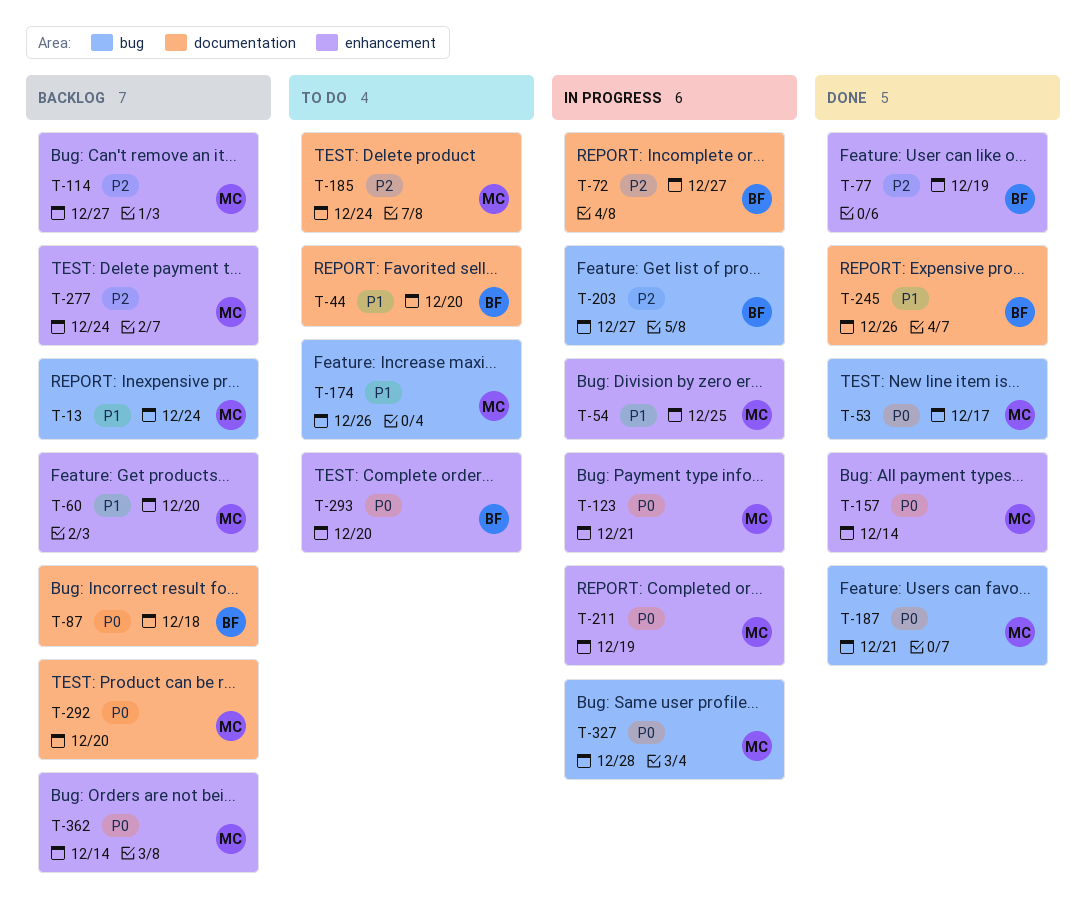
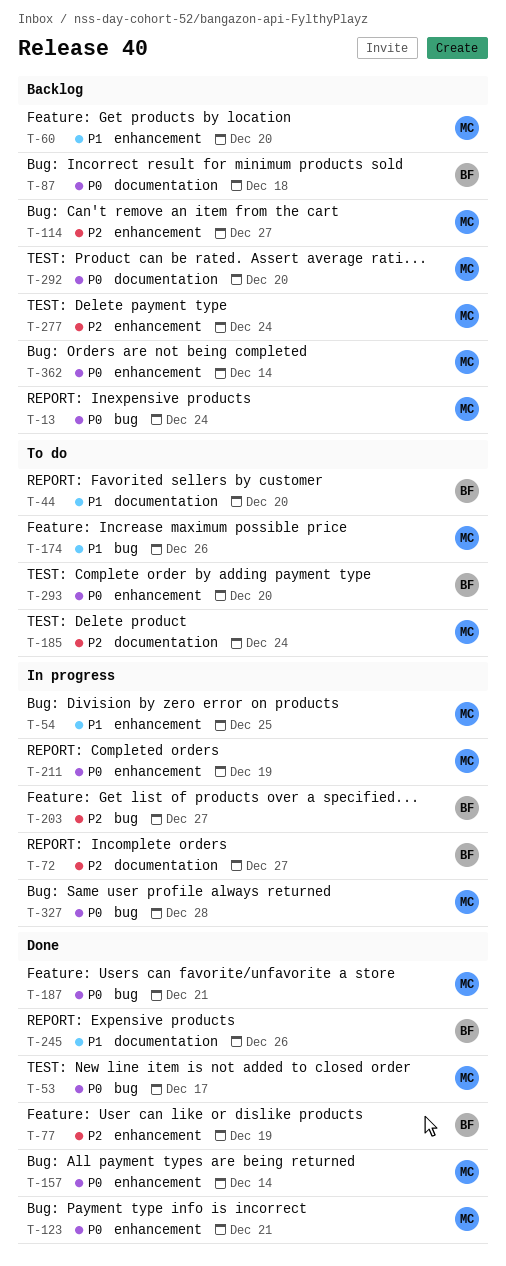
T-13, priority: P1 -> P0
T-123, status: In progress -> Done

